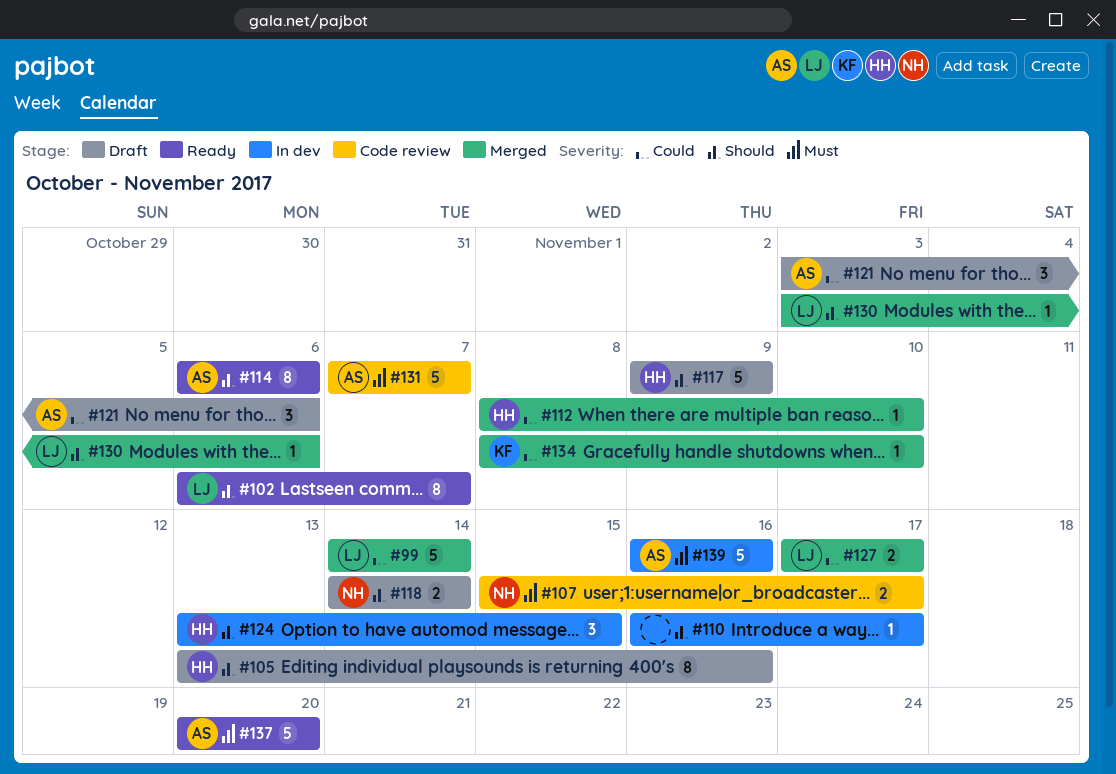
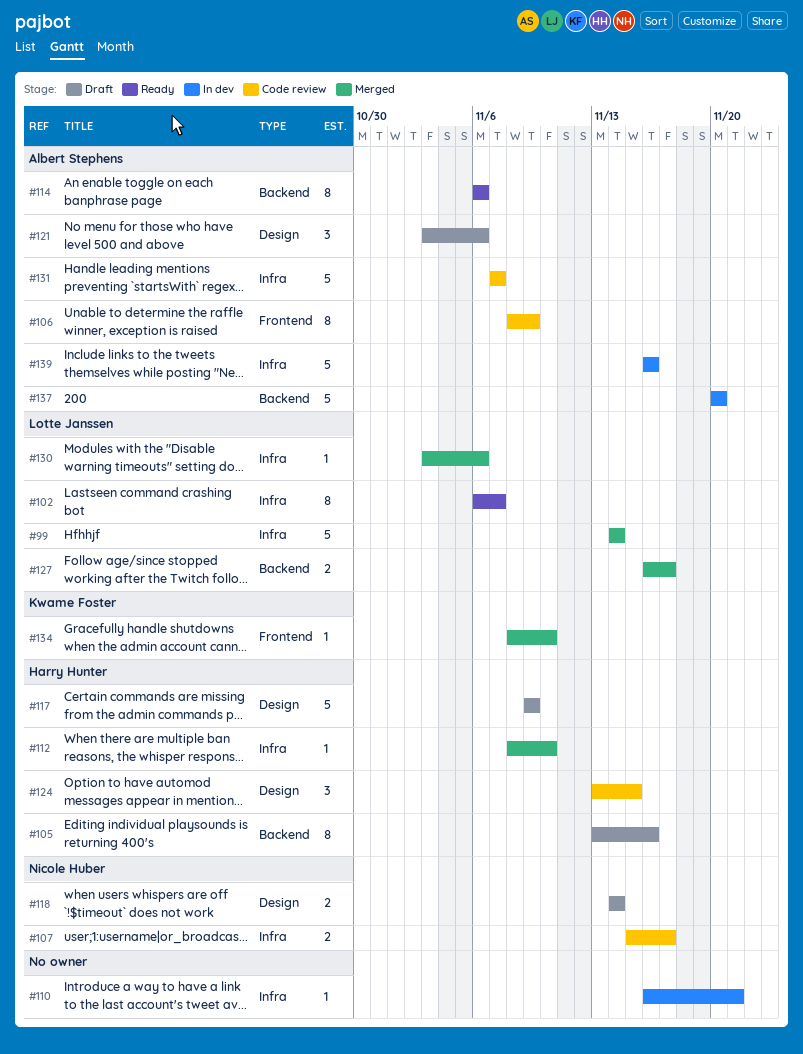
#106: none -> present
#110, due: Nov 17 -> Nov 21
#124, status: In dev -> Code review
#127, start: Nov 17 -> Nov 16
#137, status: Ready -> In dev

